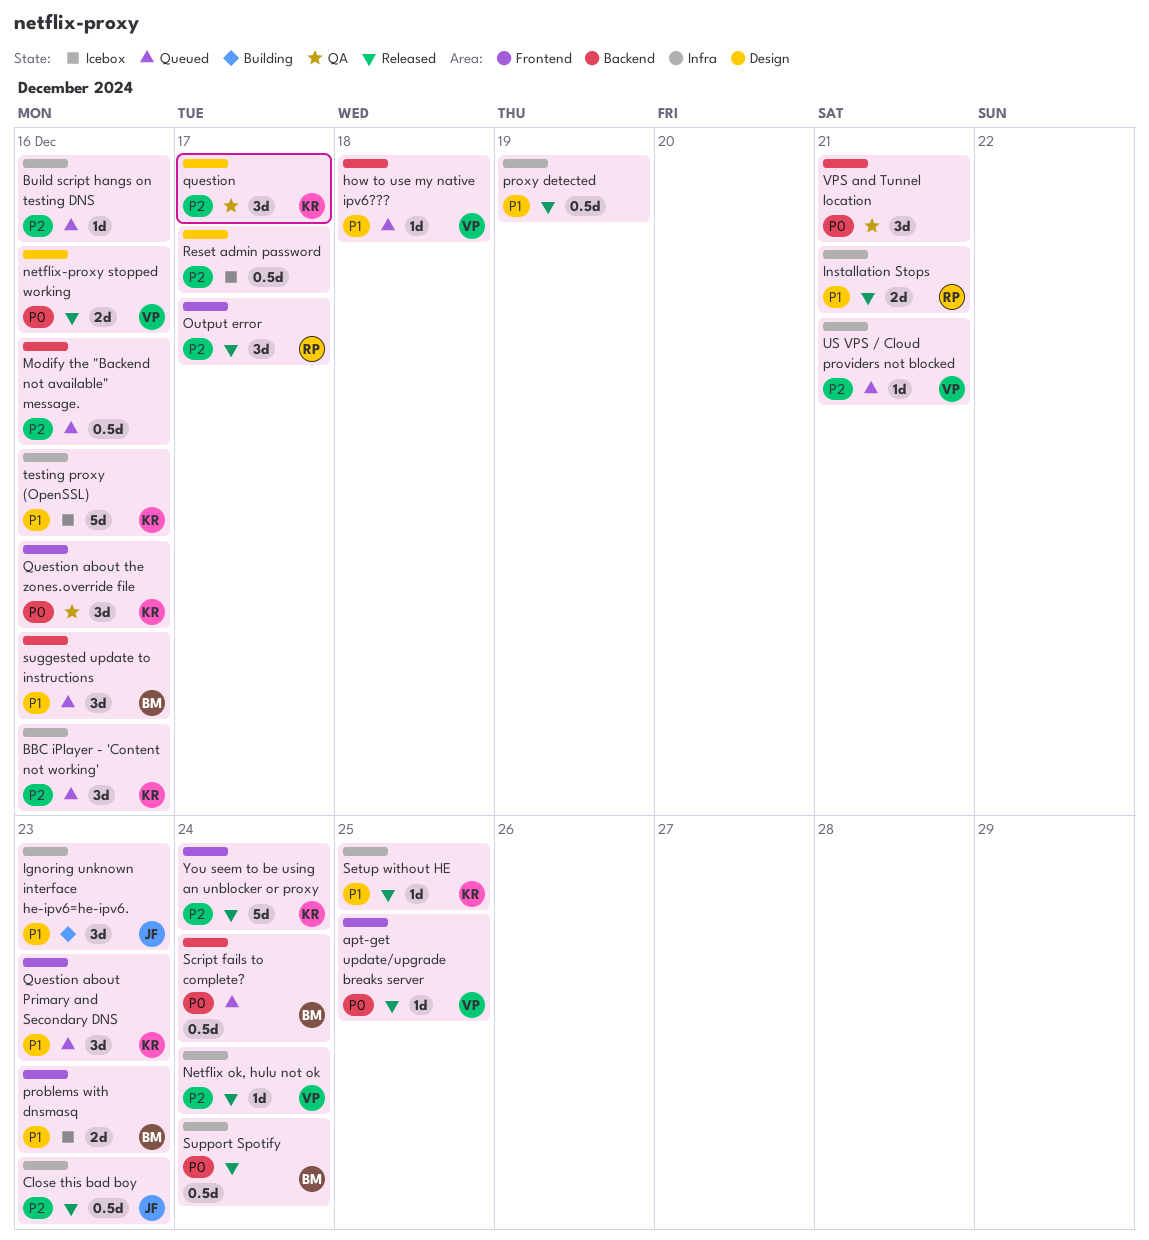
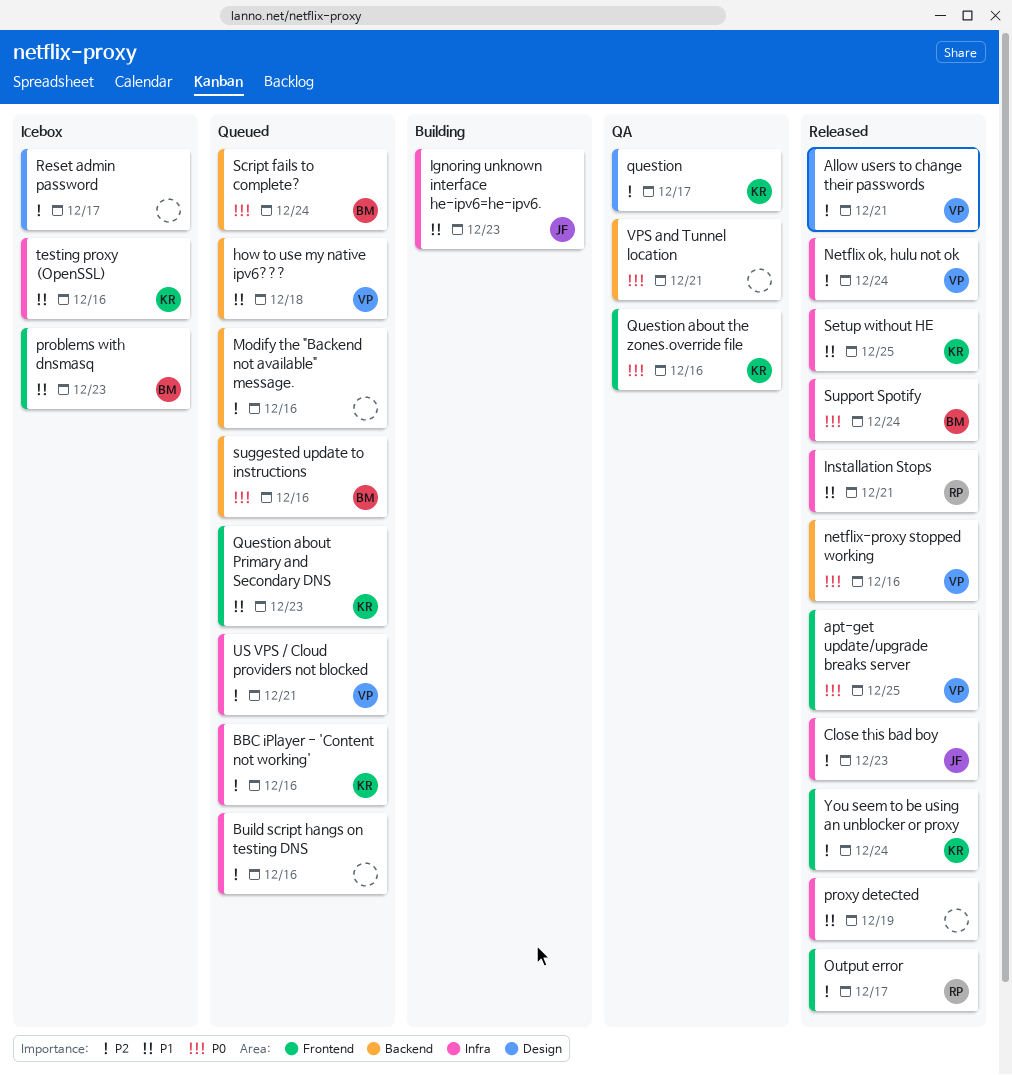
Allow users to change their passwords: none -> present
netflix-proxy stopped working, label: Design -> Backend
suggested update to instructions, priority: P1 -> P0

